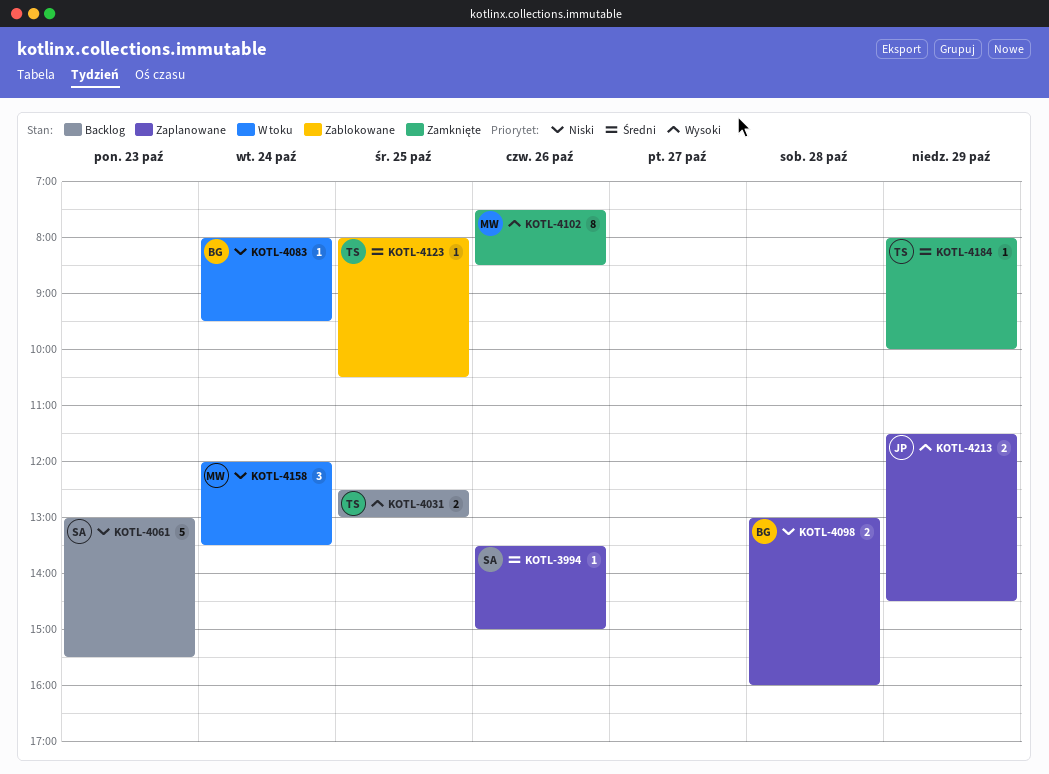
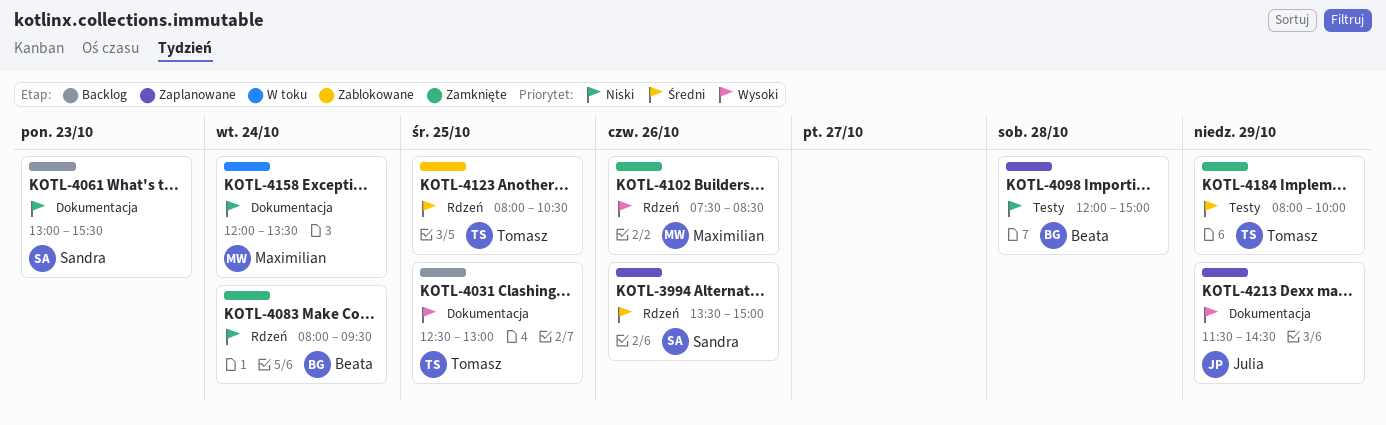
KOTL-4083, status: W toku -> Zamknięte
KOTL-4098, begins: 13:00 -> 12:00
KOTL-4098, ends: 16:00 -> 15:00

